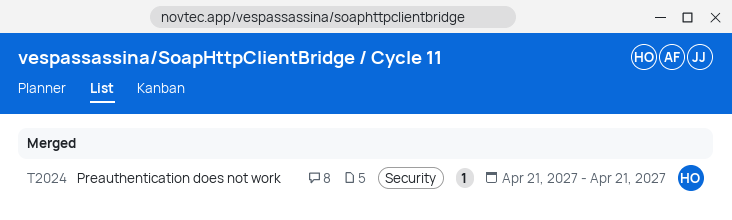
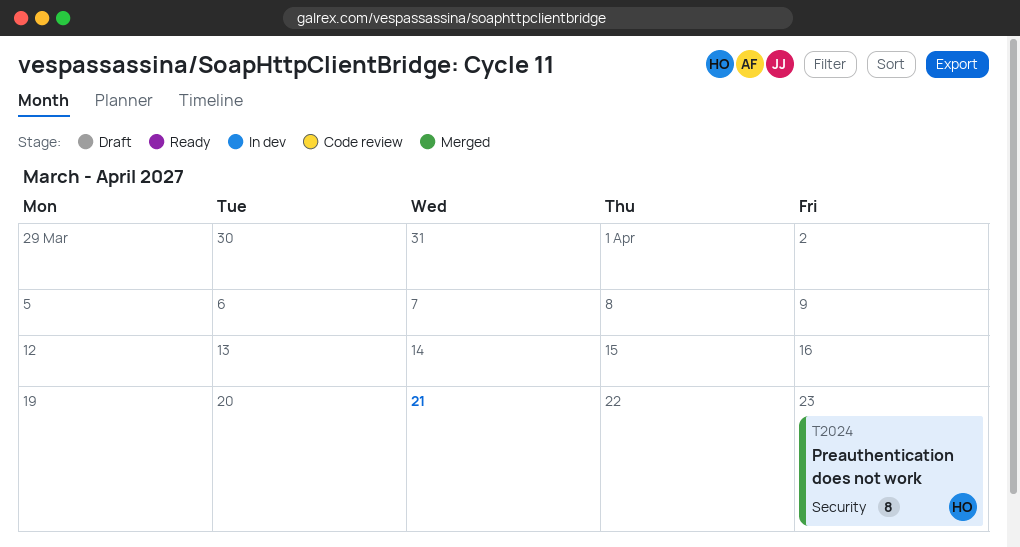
T2024, estimate: 1 -> 8
T2024, due: Apr 21 -> Apr 23

